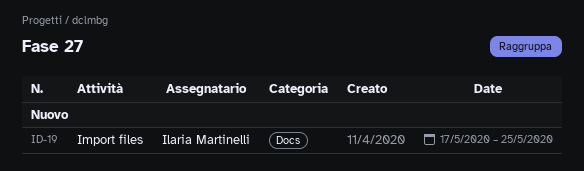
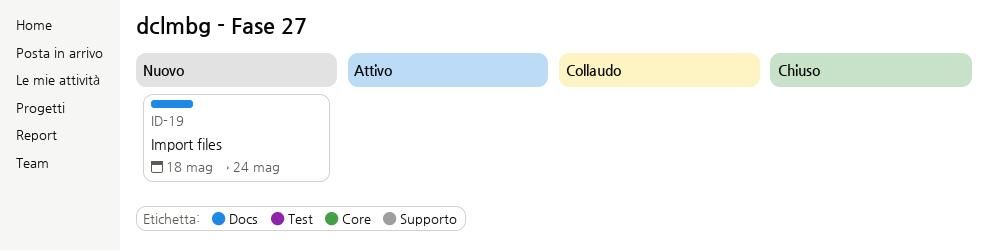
ID-19, start: May 17 -> May 18
ID-19, due: May 25 -> May 24

